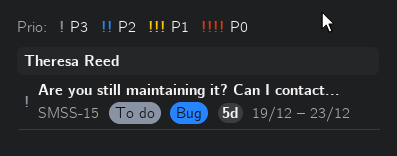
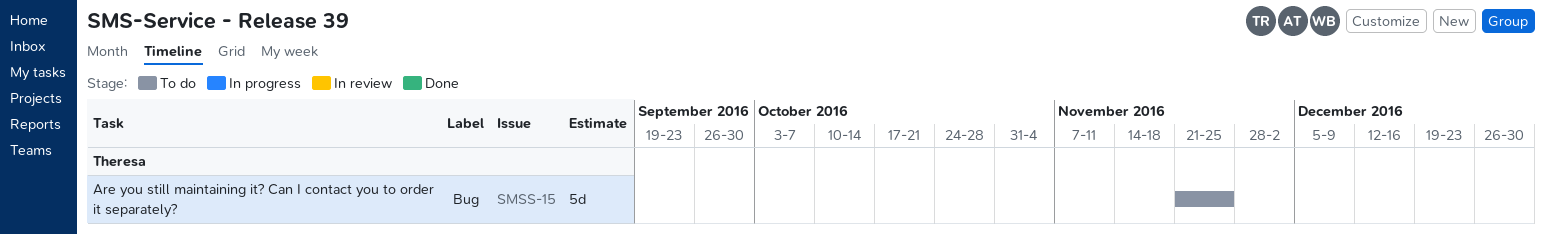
SMSS-15, start: Dec 19 -> Nov 21
SMSS-15, due: Dec 23 -> Nov 25

